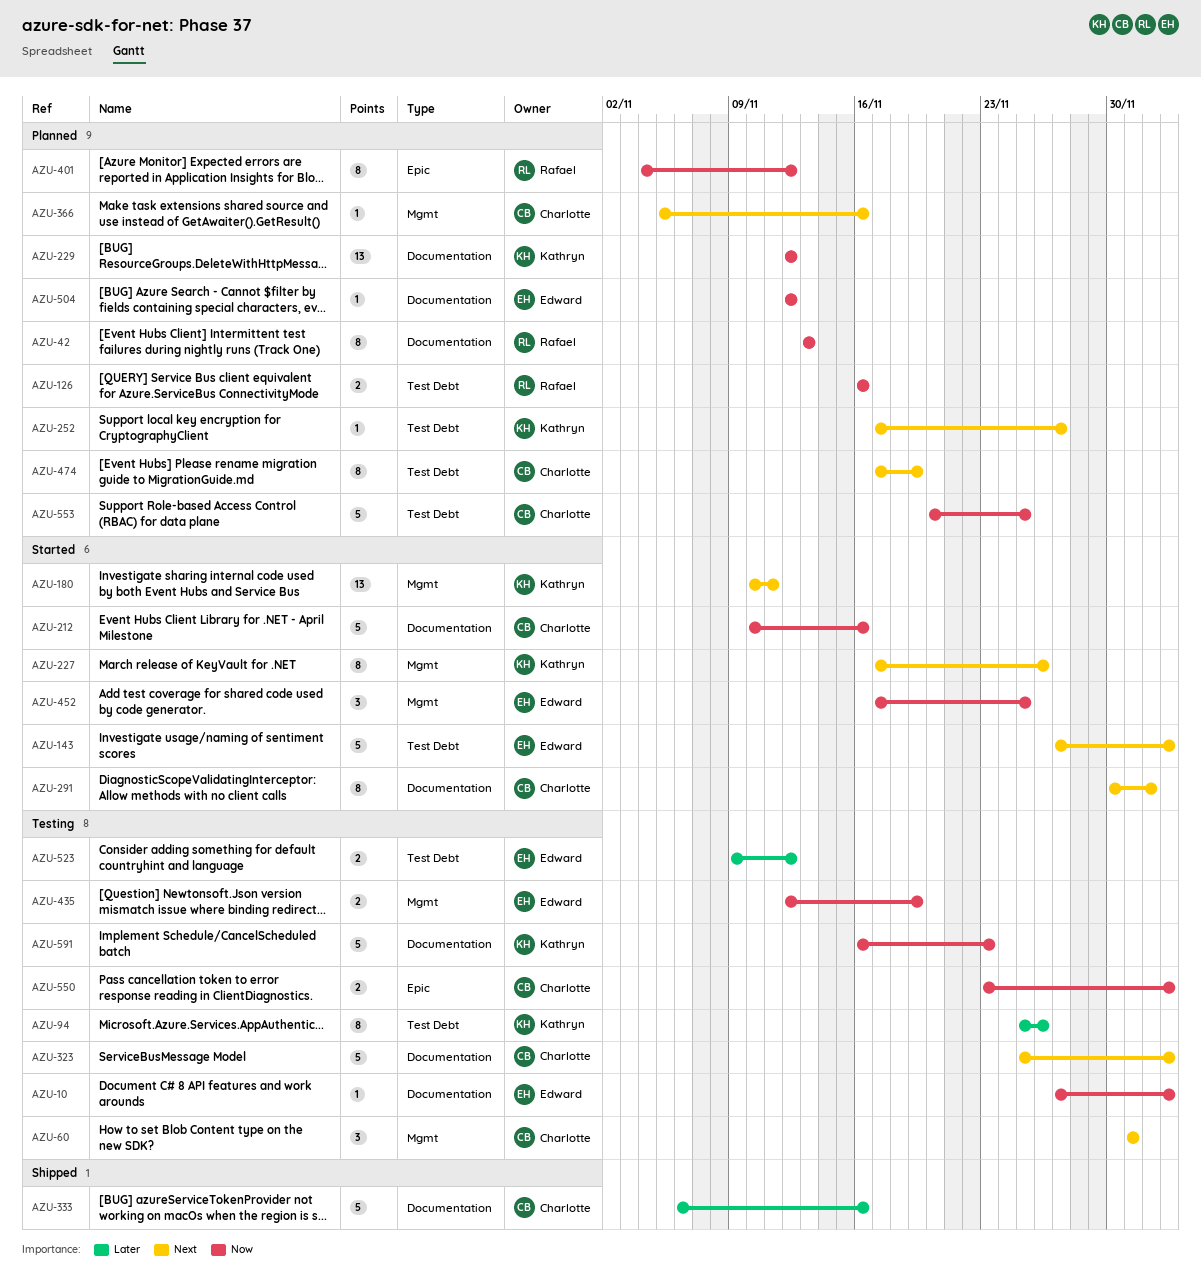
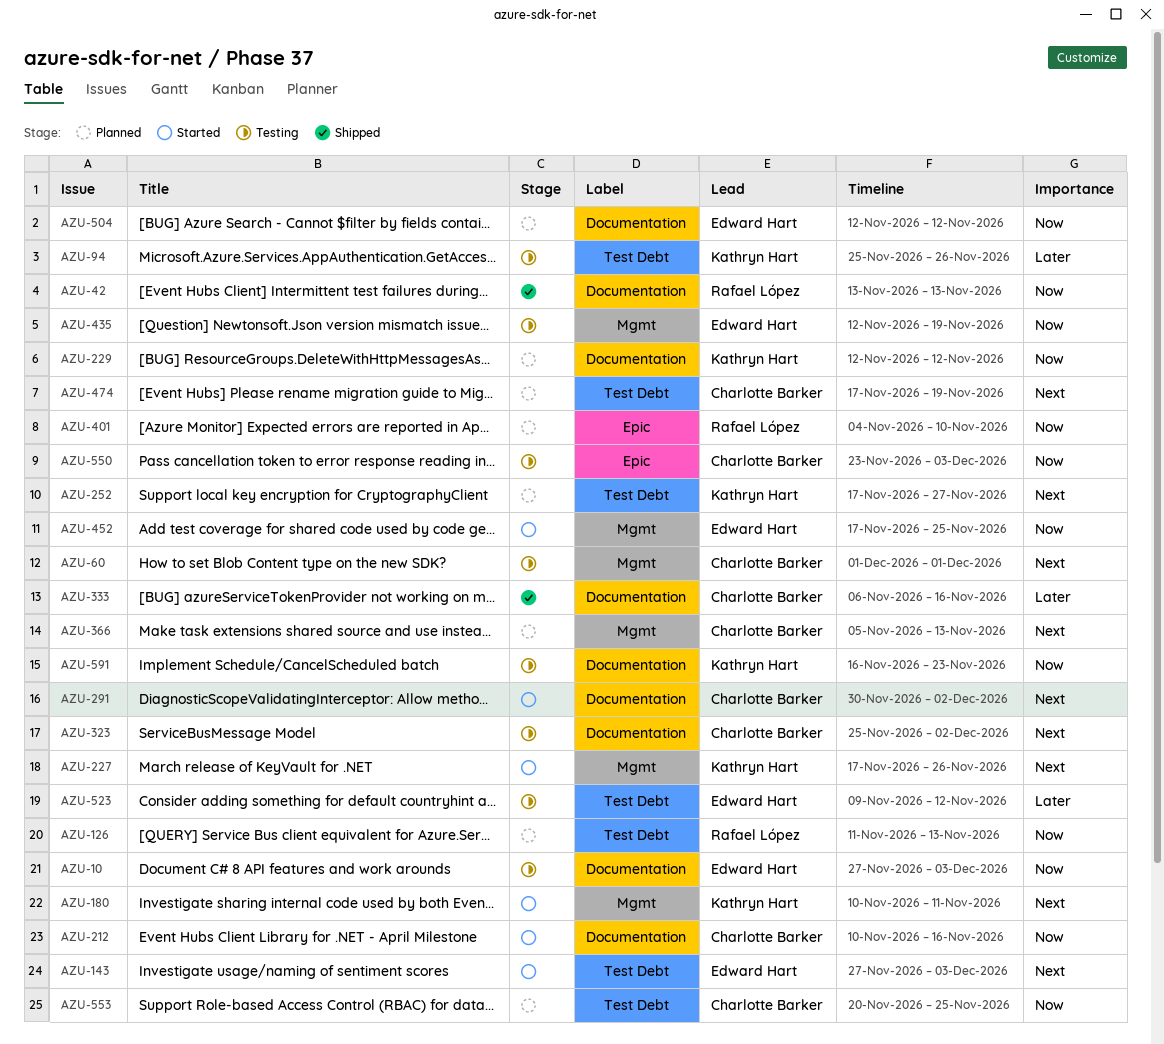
AZU-42, status: Planned -> Shipped
AZU-126, start: Nov 16 -> Nov 11
AZU-126, due: Nov 16 -> Nov 13
AZU-323, due: Dec 3 -> Dec 2
AZU-366, due: Nov 16 -> Nov 13
AZU-401, due: Nov 12 -> Nov 10

